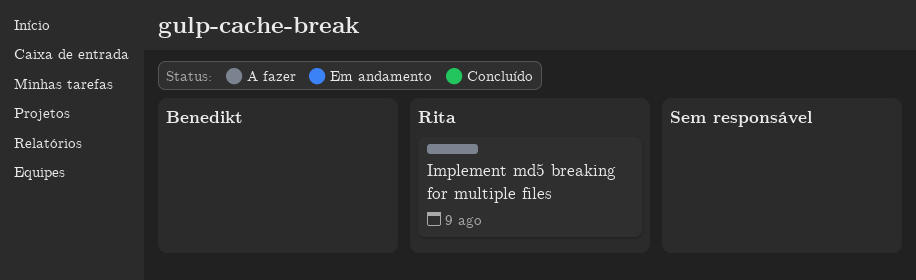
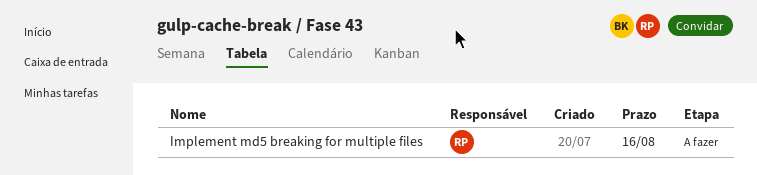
Implement md5 breaking for multiple files, due: Aug 9 -> Aug 16

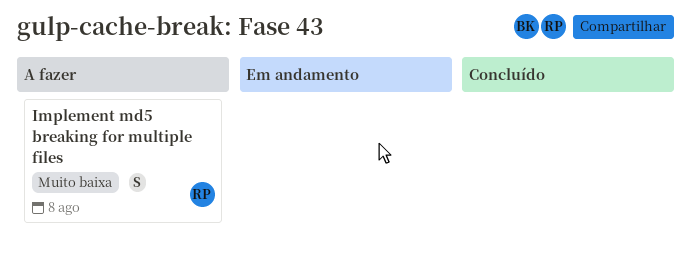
Implement md5 breaking for multiple files, due: Aug 16 -> Aug 8

